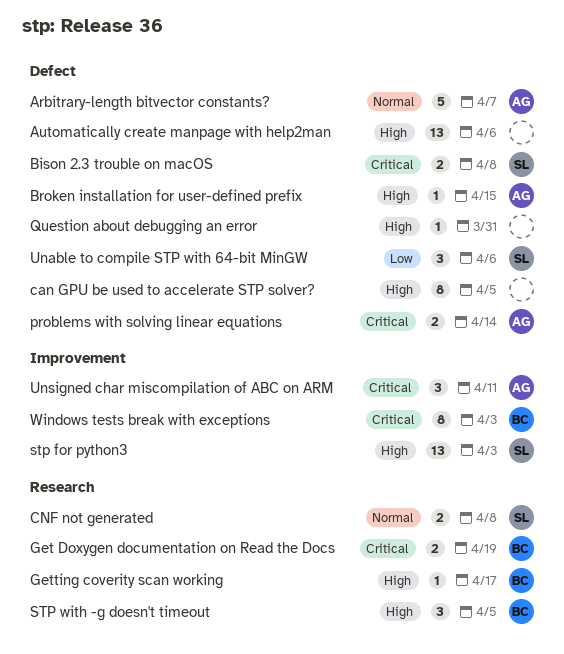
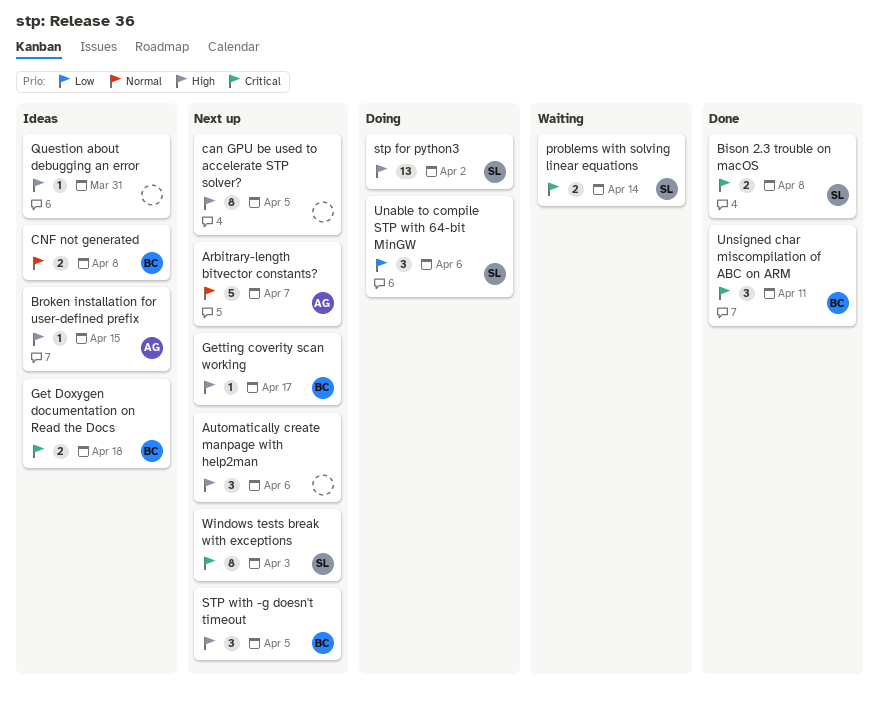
Automatically create manpage with help2man, estimate: 13 -> 3
CNF not generated, owner: SL -> BC
Get Doxygen documentation on Read the Docs, due: Apr 19 -> Apr 18
problems with solving linear equations, owner: AG -> SL
stp for python3, due: Apr 3 -> Apr 2
Unsigned char miscompilation of ABC on ARM, owner: AG -> BC
Windows tests break with exceptions, owner: BC -> SL

